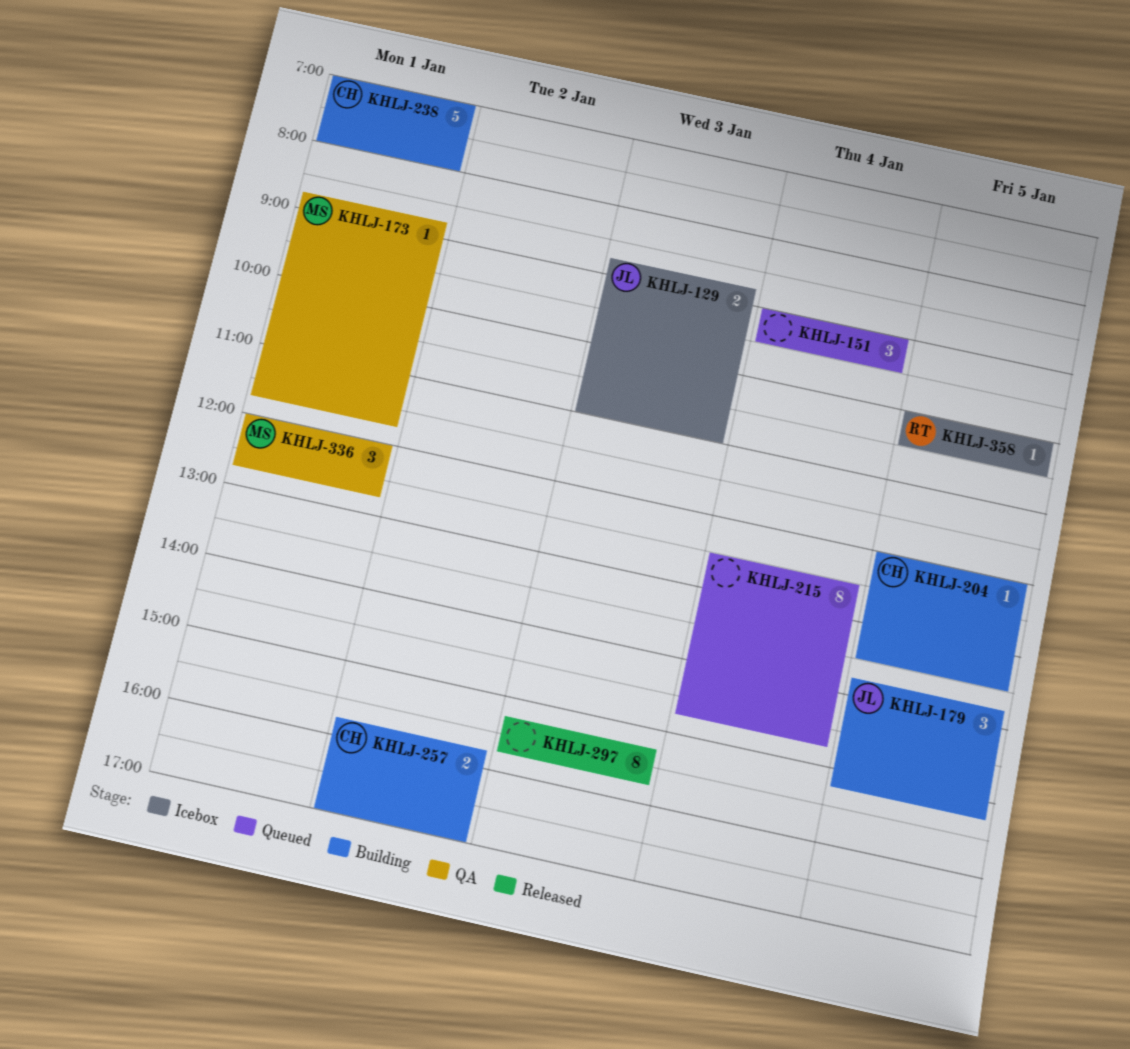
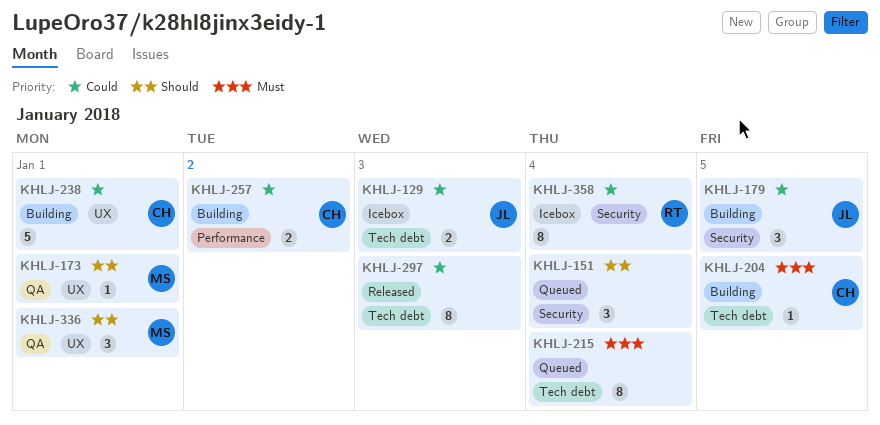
KHLJ-358, estimate: 1 -> 8
KHLJ-358, day: Jan 5 -> Jan 4

